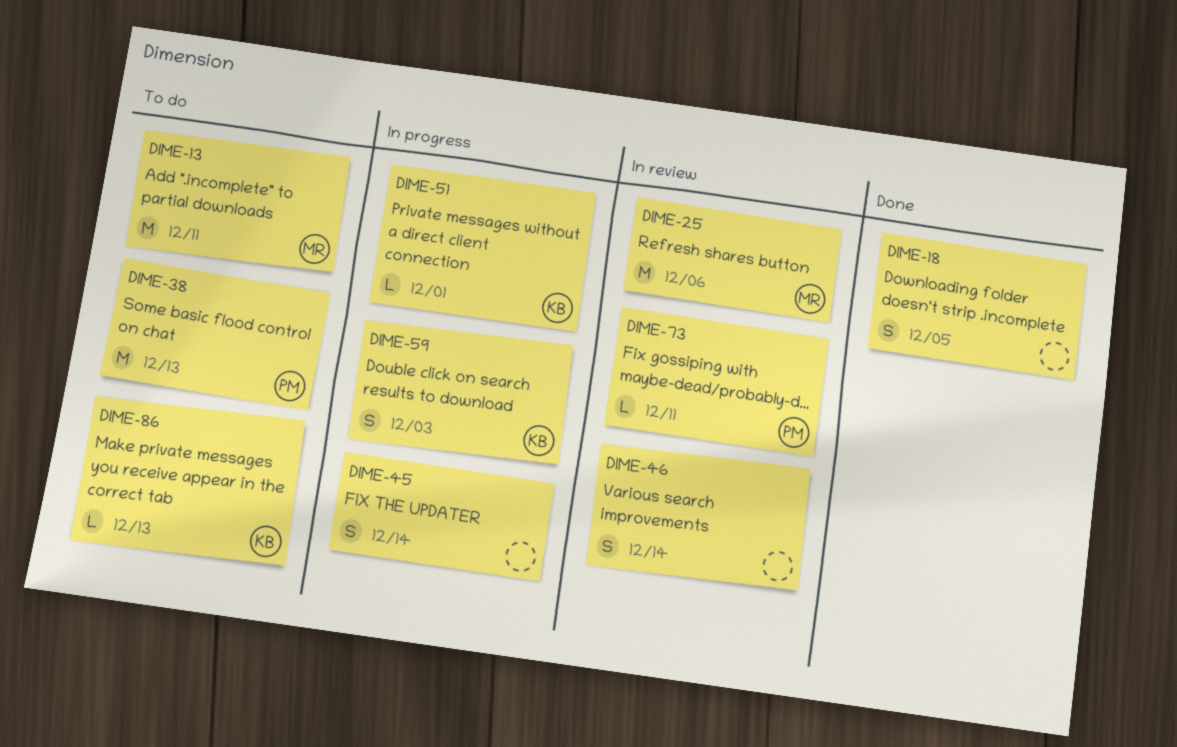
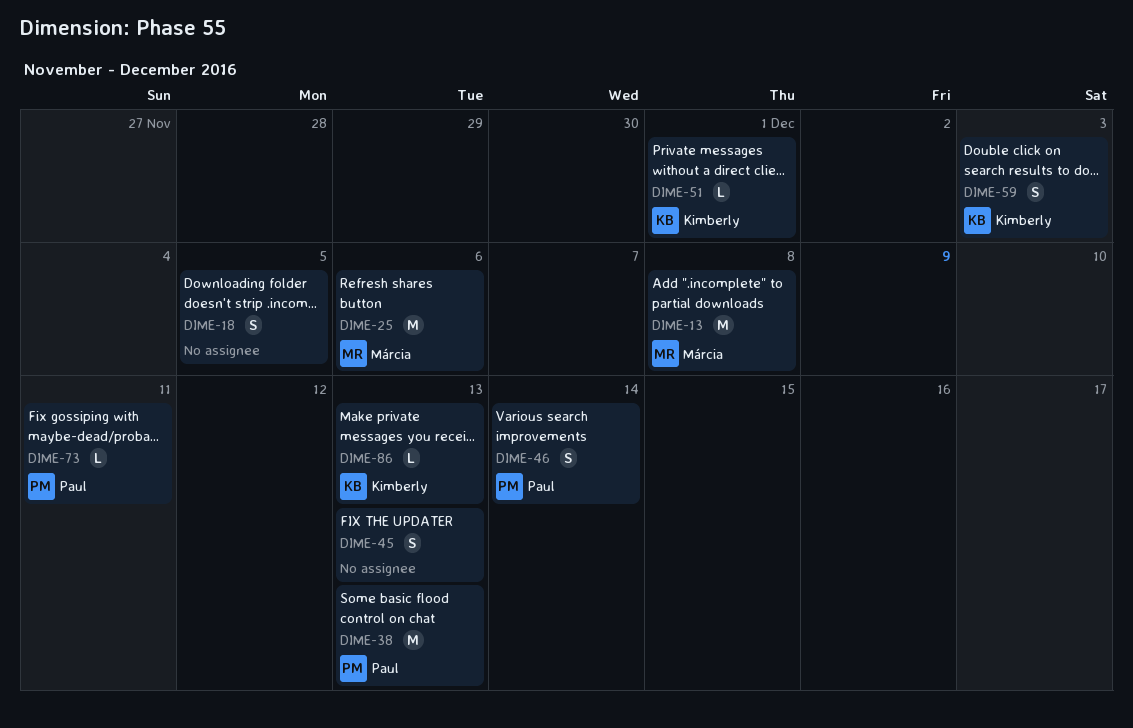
DIME-13, due: Dec 11 -> Dec 8
DIME-45, due: Dec 14 -> Dec 13
DIME-46, owner: none -> Paul

